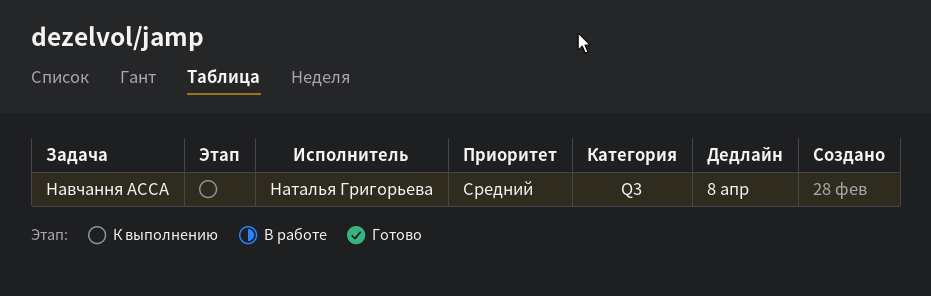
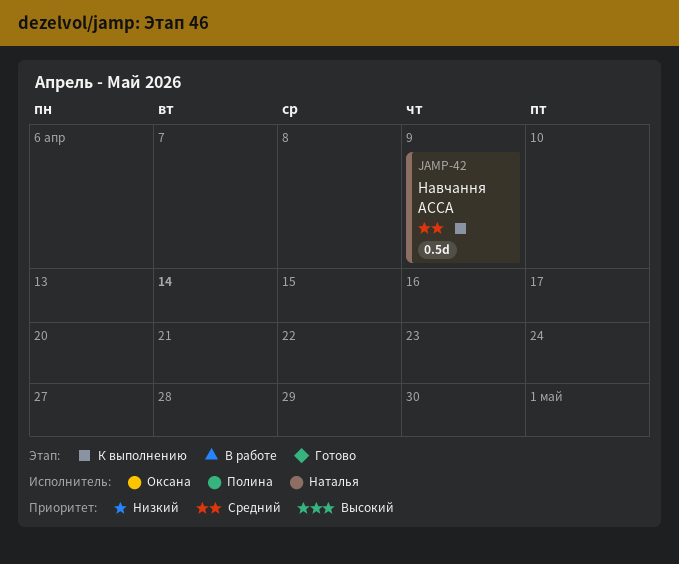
Навчання ACCA, due: Apr 8 -> Apr 9

